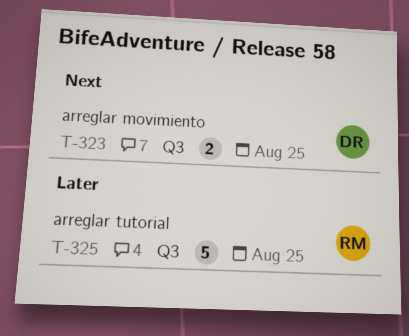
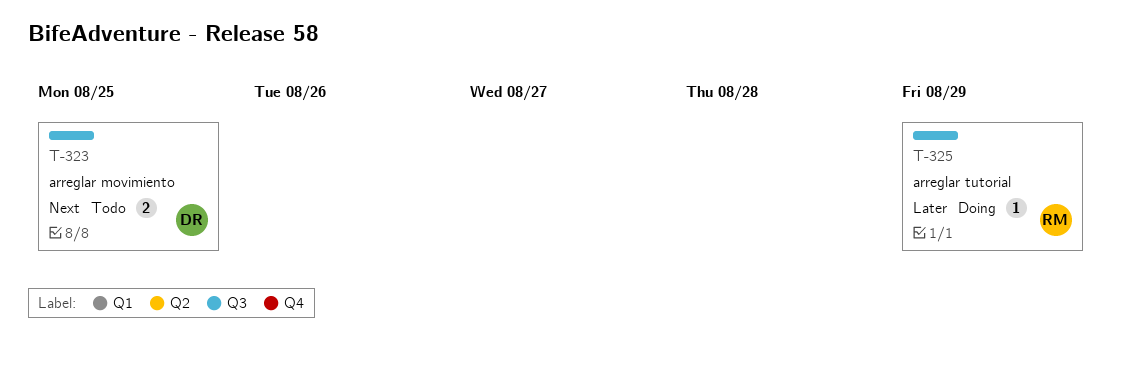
T-325, estimate: 5 -> 1
T-325, due: Aug 25 -> Aug 29

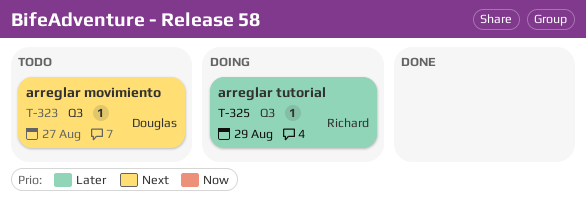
T-323, estimate: 2 -> 1
T-323, due: Aug 25 -> Aug 27

